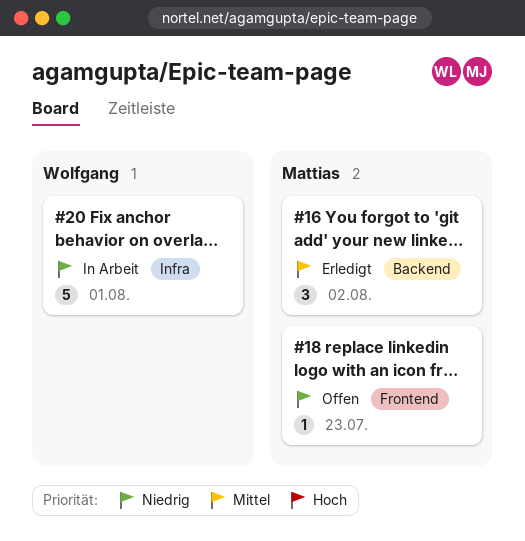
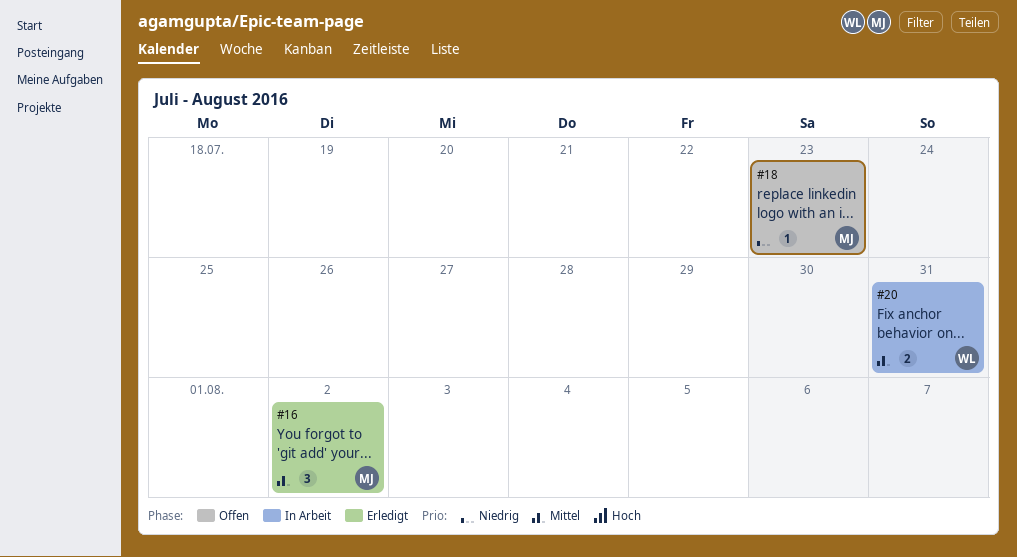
#20, priority: Niedrig -> Mittel
#20, estimate: 5 -> 2
#20, due: Aug 1 -> Jul 31

